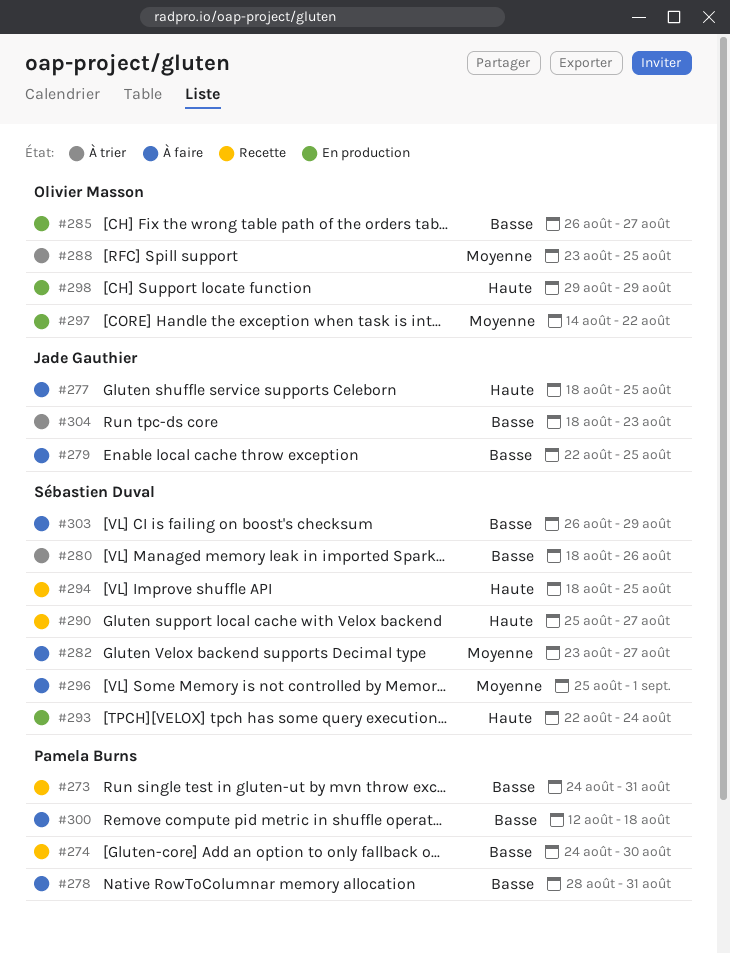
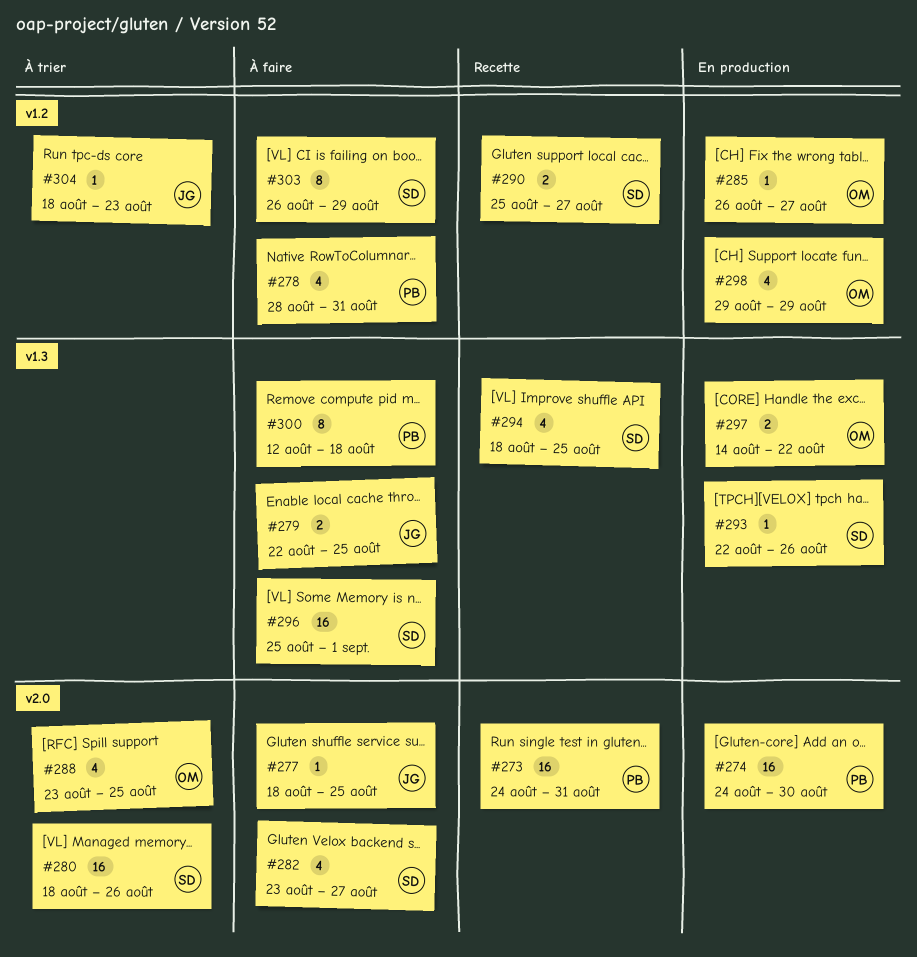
#274, status: Recette -> En production
#293, due: Aug 24 -> Aug 26

